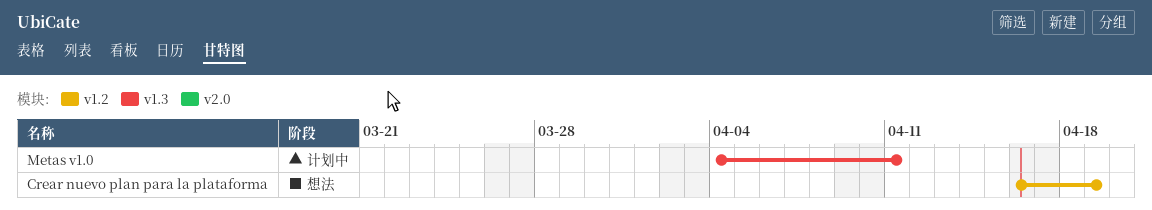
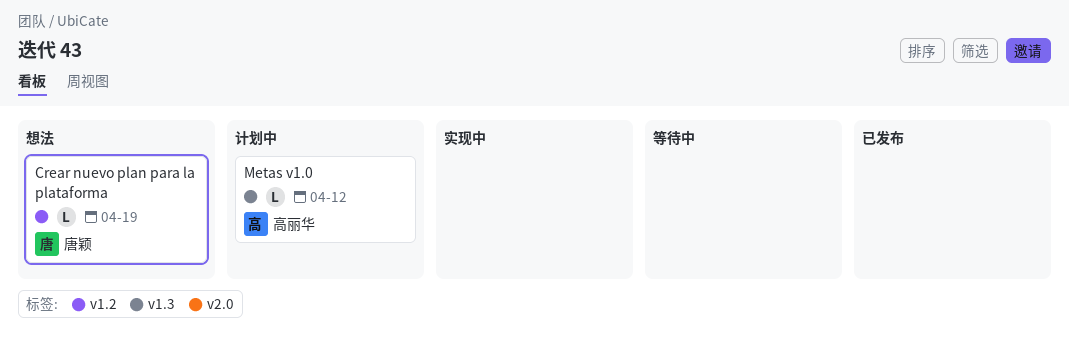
Metas v1.0, due: Apr 11 -> Apr 12

